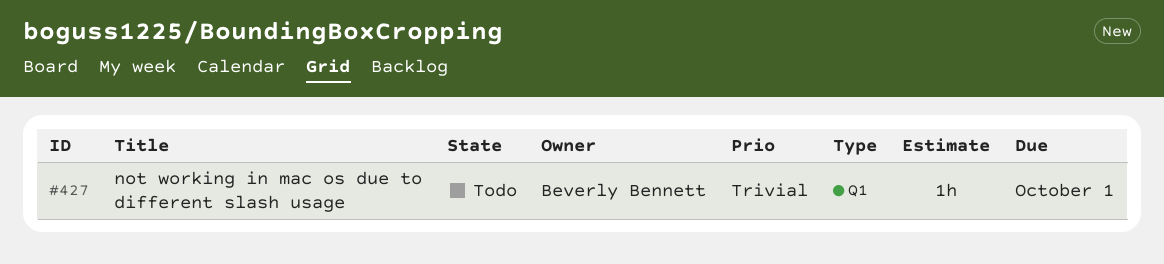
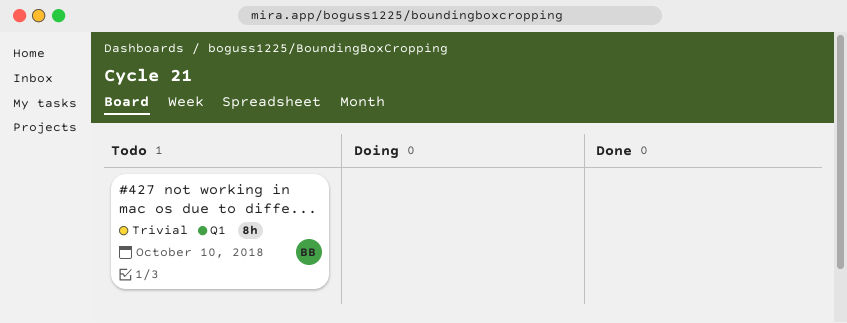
#427, estimate: 1h -> 8h
#427, due: Oct 1 -> Oct 10

